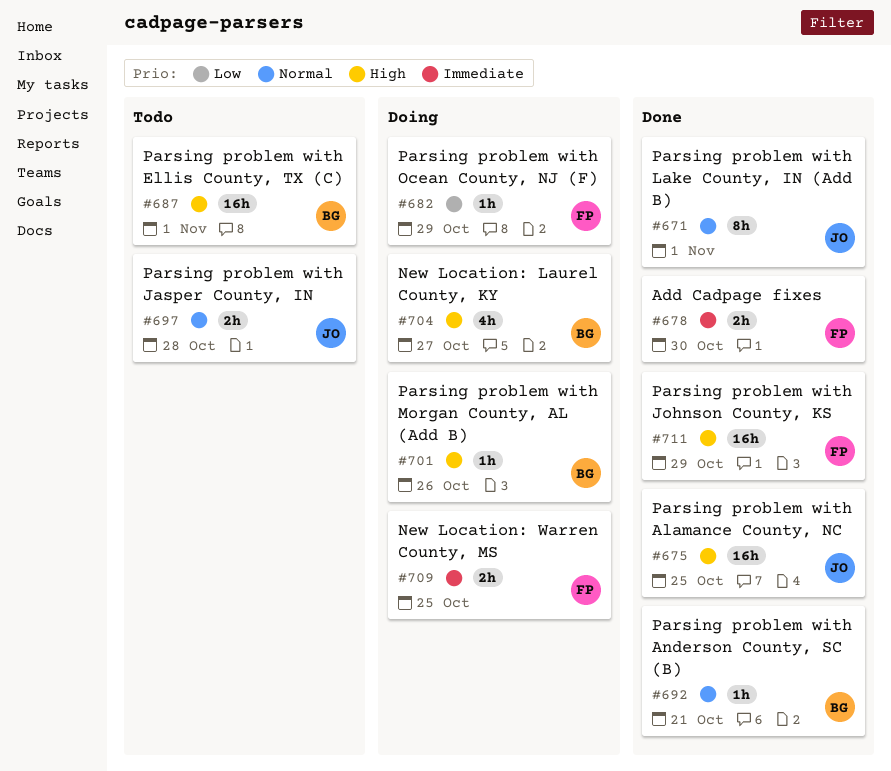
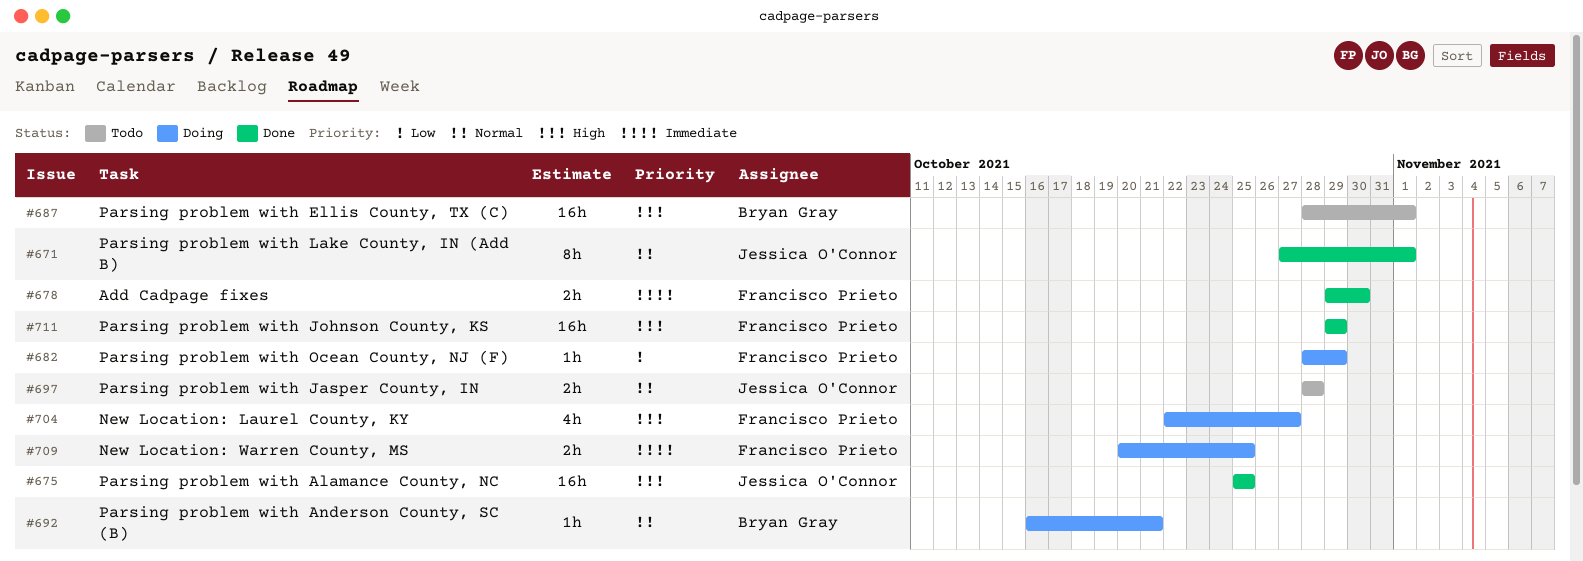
#692, status: Done -> Doing
#701: present -> none
#704, owner: Bryan Gray -> Francisco Prieto

